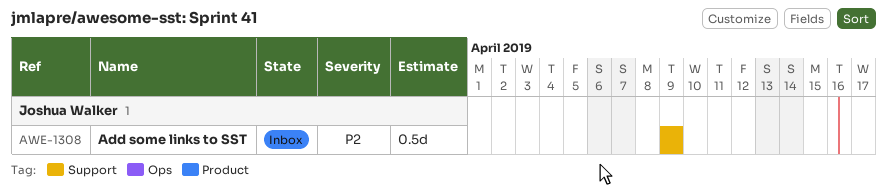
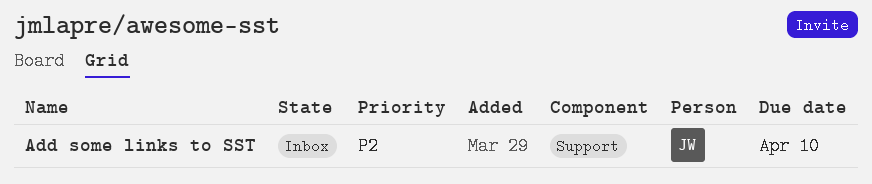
Add some links to SST, due: Apr 9 -> Apr 10

